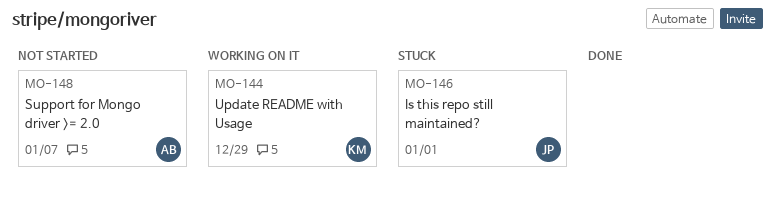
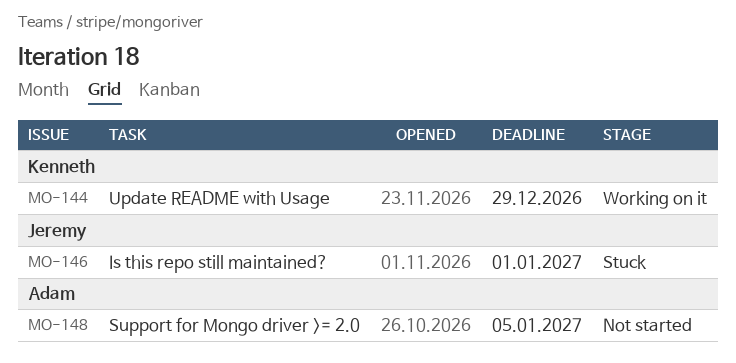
MO-148, due: Jan 7 -> Jan 5

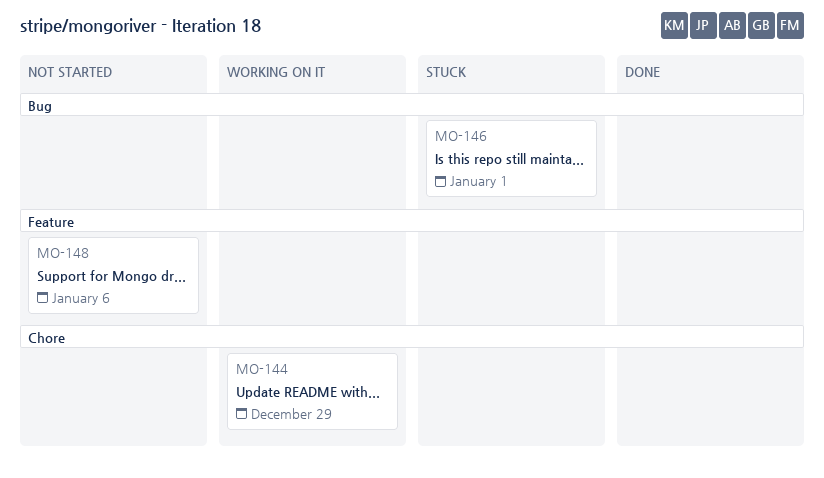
MO-148, due: Jan 5 -> Jan 6

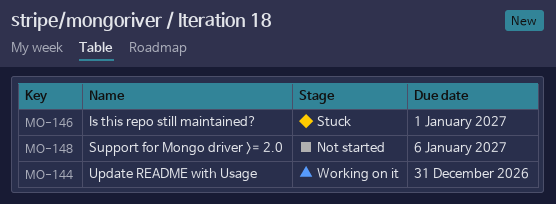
MO-144, due: Dec 29 -> Dec 31

